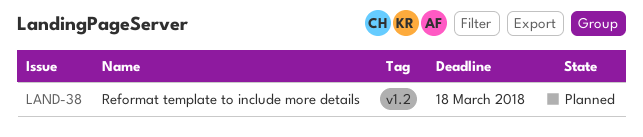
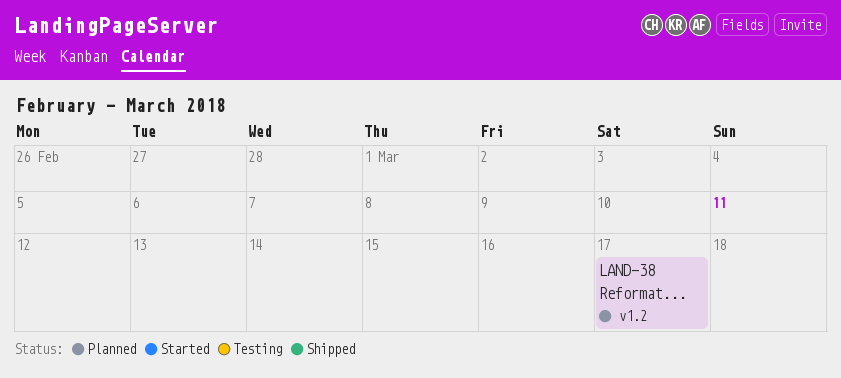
LAND-38, due: Mar 18 -> Mar 17

